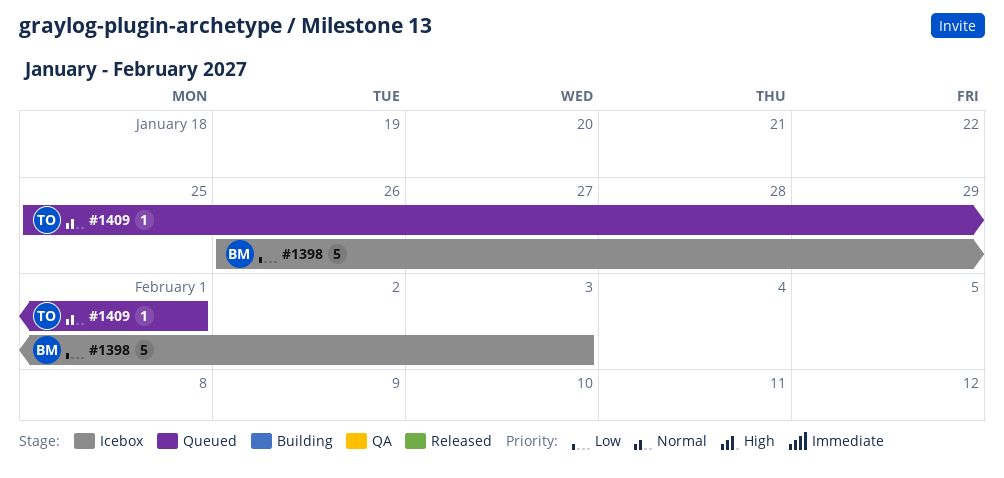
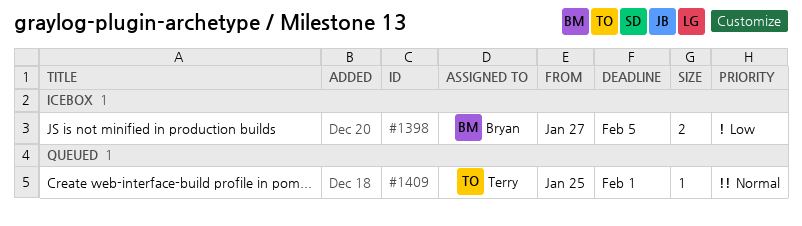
#1398, estimate: 5 -> 2
#1398, start: Jan 26 -> Jan 27
#1398, due: Feb 3 -> Feb 5

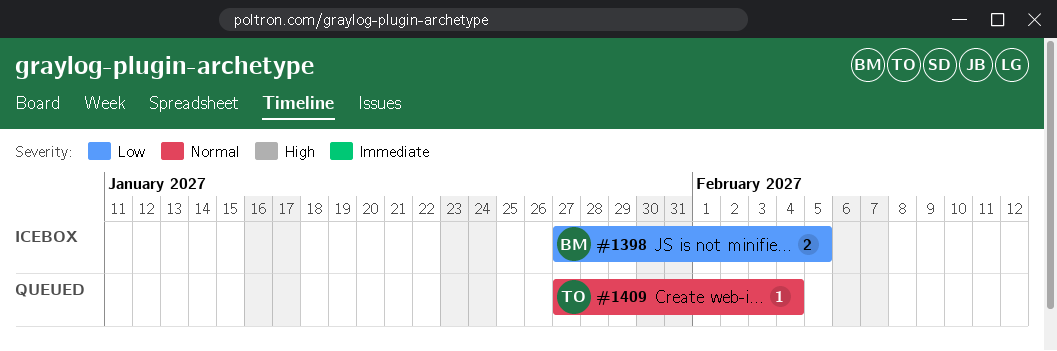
#1409, start: Jan 25 -> Jan 27
#1409, due: Feb 1 -> Feb 4

